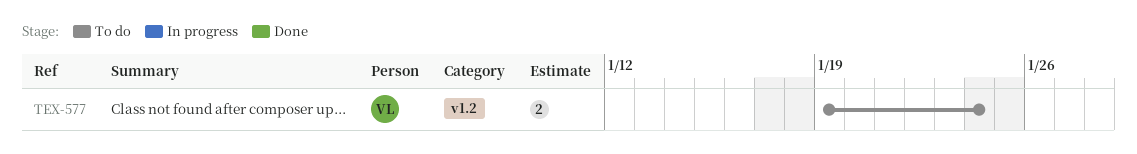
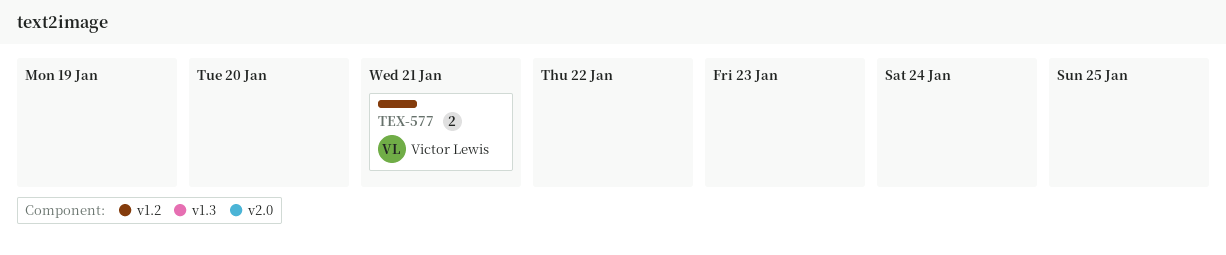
TEX-577, due: Jan 24 -> Jan 21

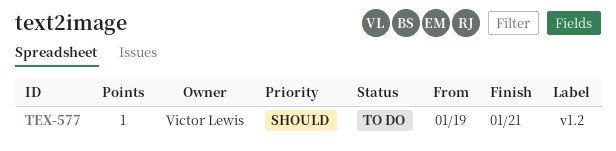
TEX-577, estimate: 2 -> 1

